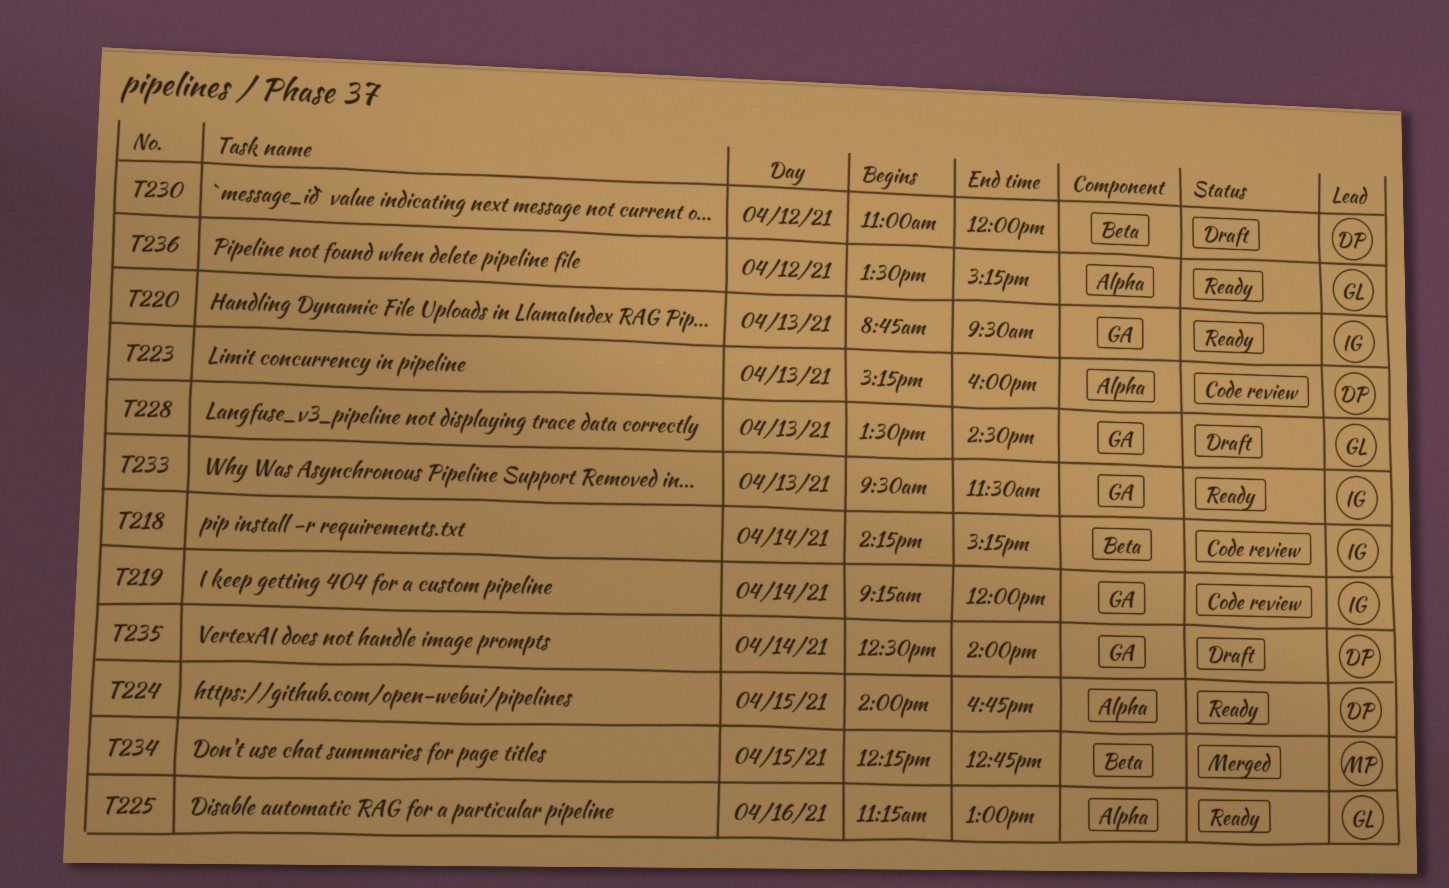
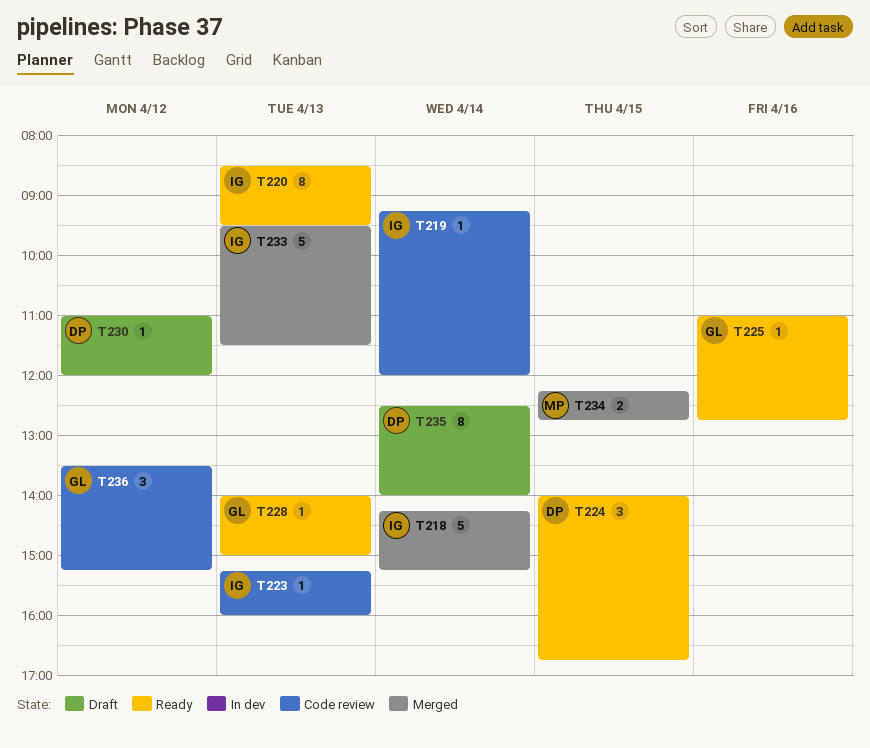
T218, status: Code review -> Merged
T220, begins: 08:45 -> 08:30
T223, owner: DP -> IG
T225, begins: 11:15 -> 11:00
T225, ends: 13:00 -> 12:45
T228, status: Draft -> Ready
T228, begins: 13:30 -> 14:00
T228, ends: 14:30 -> 15:00
T233, status: Ready -> Merged
T236, status: Ready -> Code review

